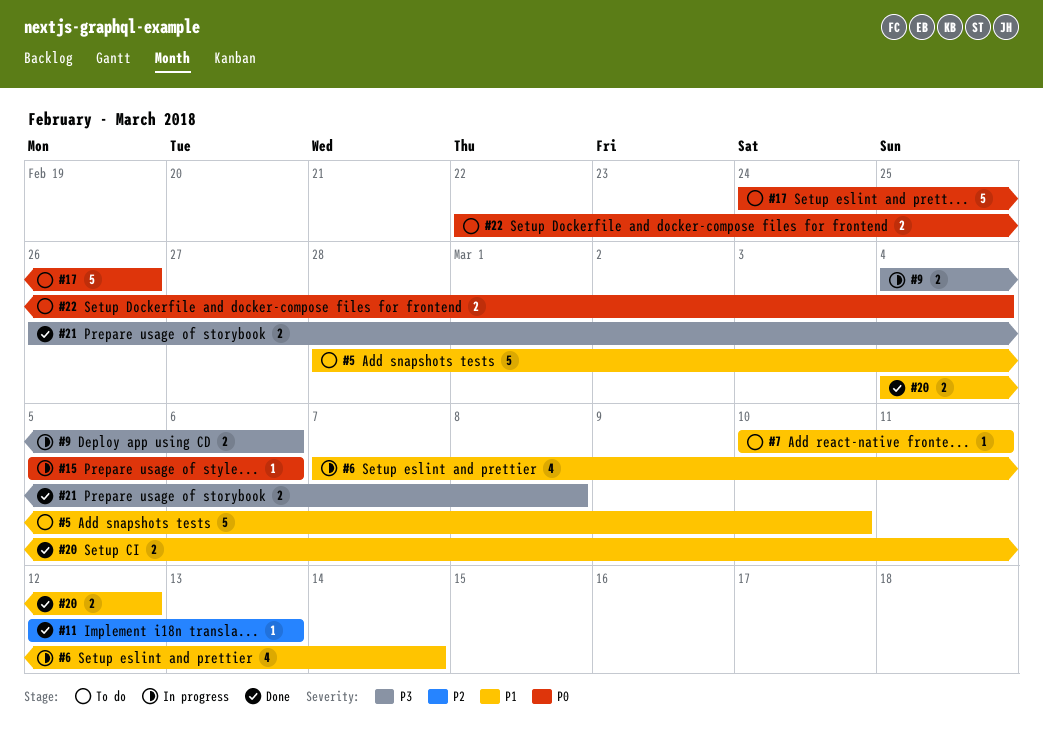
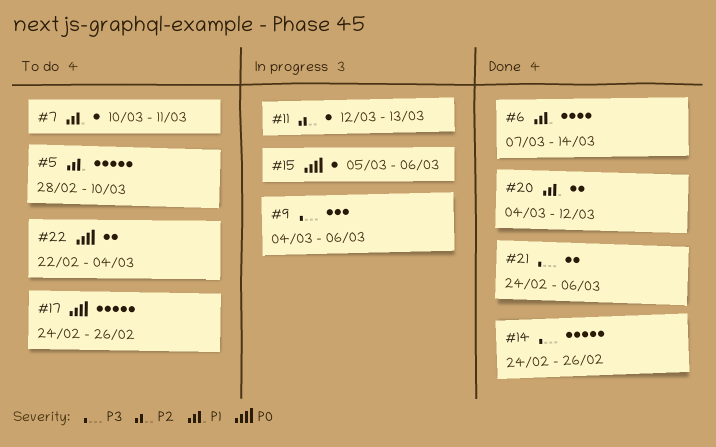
#6, status: In progress -> Done
#9, estimate: 2 -> 3
#11, status: Done -> In progress
#14: none -> present
#21, start: Feb 26 -> Feb 24
#21, due: Mar 8 -> Mar 6

